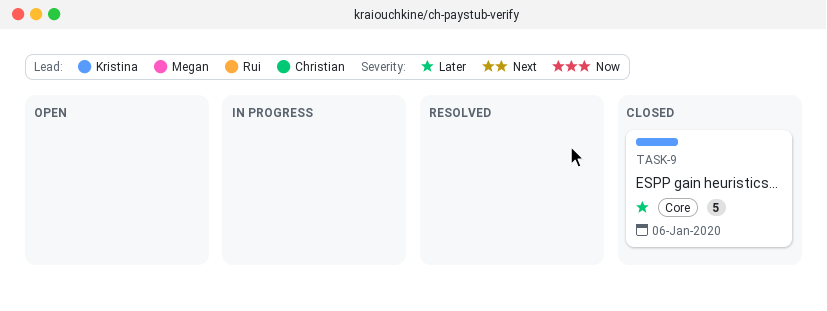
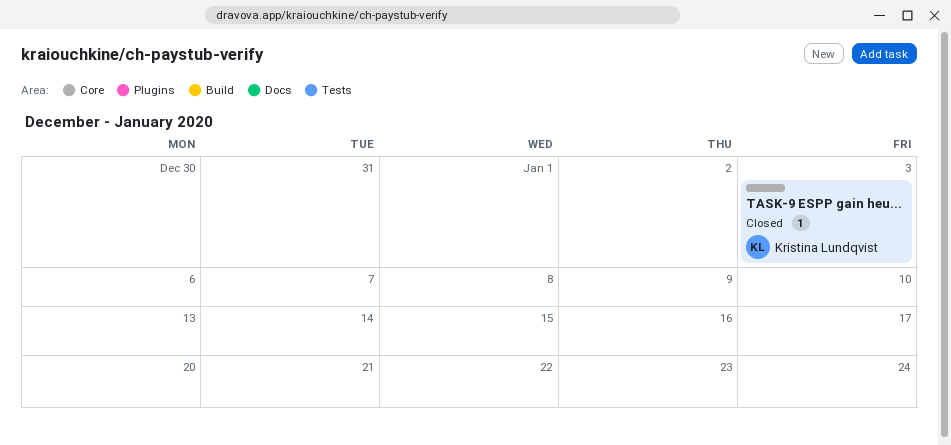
TASK-9, estimate: 5 -> 1
TASK-9, due: Jan 6 -> Jan 3

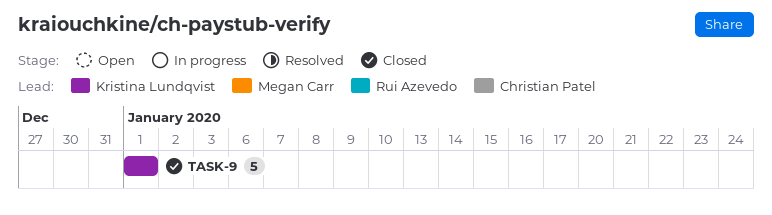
TASK-9, estimate: 1 -> 5
TASK-9, due: Jan 3 -> Jan 1

